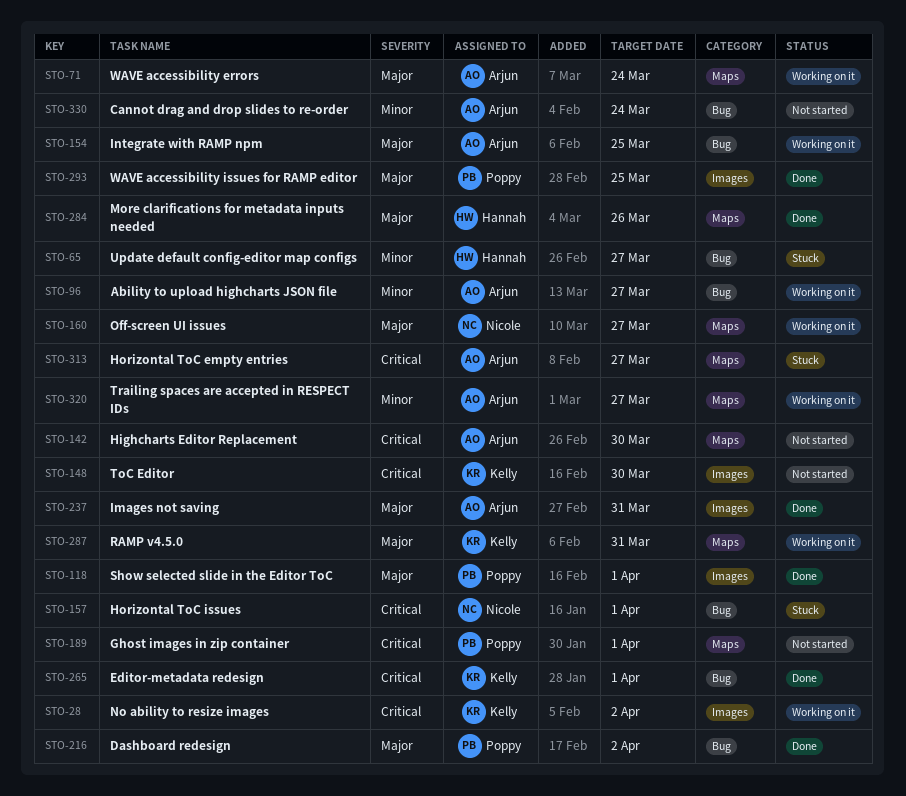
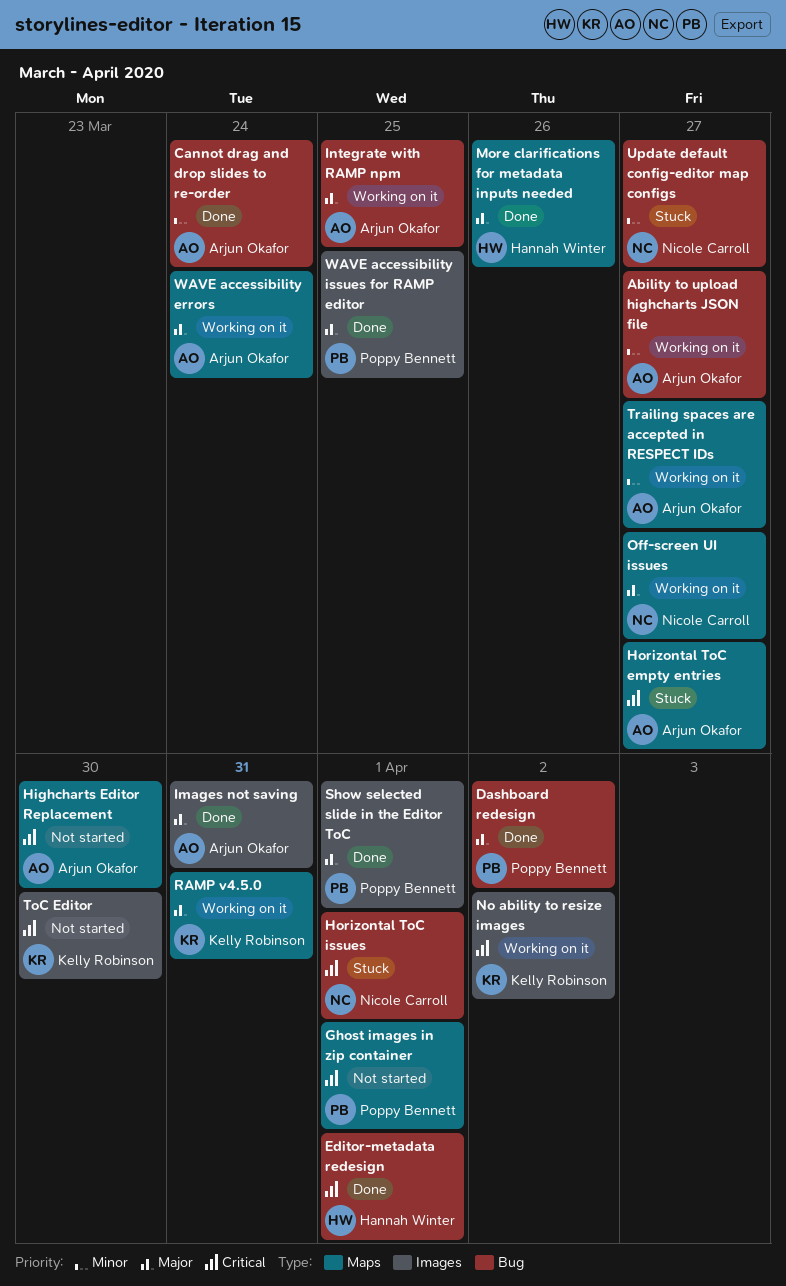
Cannot drag and drop slides to re-order, status: Not started -> Done
Editor-metadata redesign, owner: Kelly Robinson -> Hannah Winter
Update default config-editor map configs, owner: Hannah Winter -> Nicole Carroll

